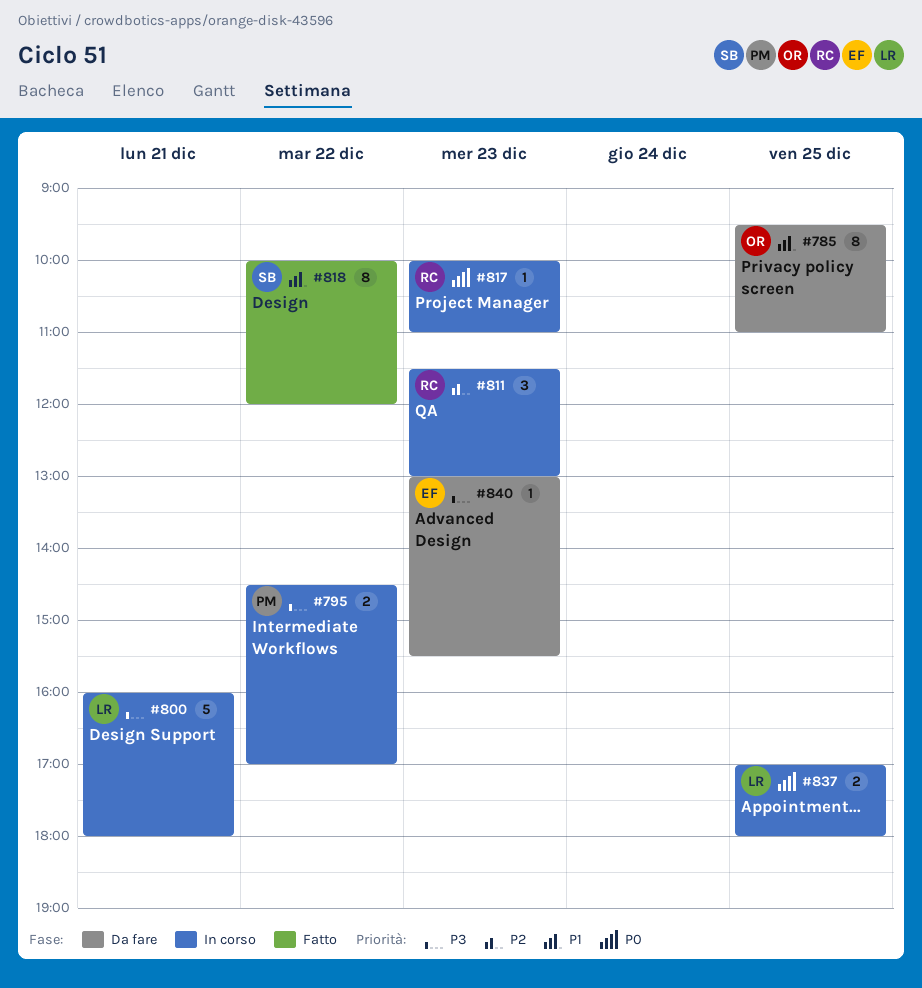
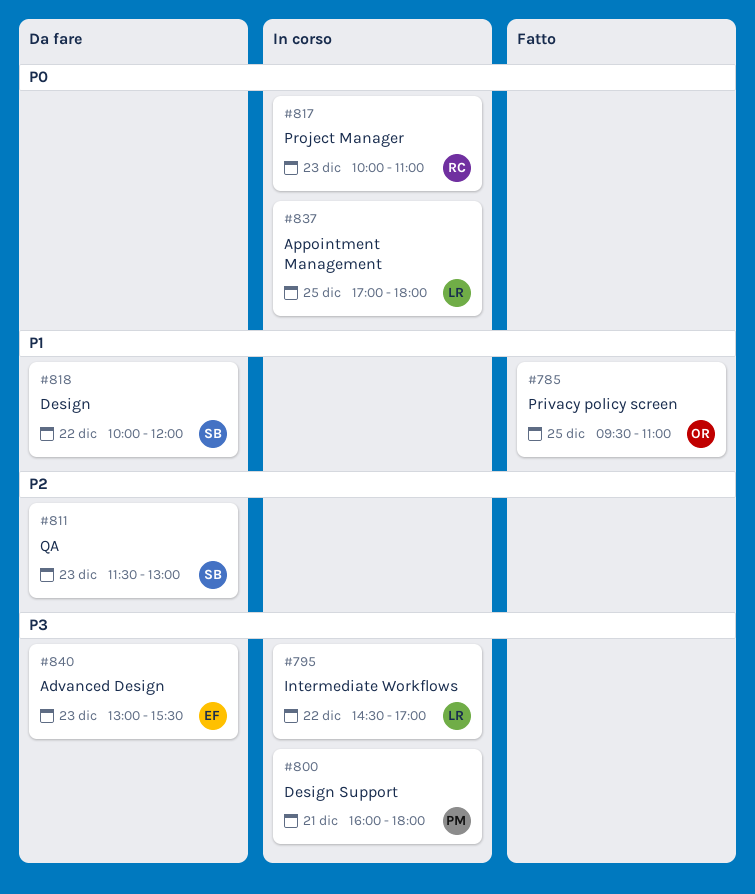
#785, status: Da fare -> Fatto
#795, owner: PM -> LR
#800, owner: LR -> PM
#811, status: In corso -> Da fare
#811, owner: RC -> SB
#818, status: Fatto -> Da fare

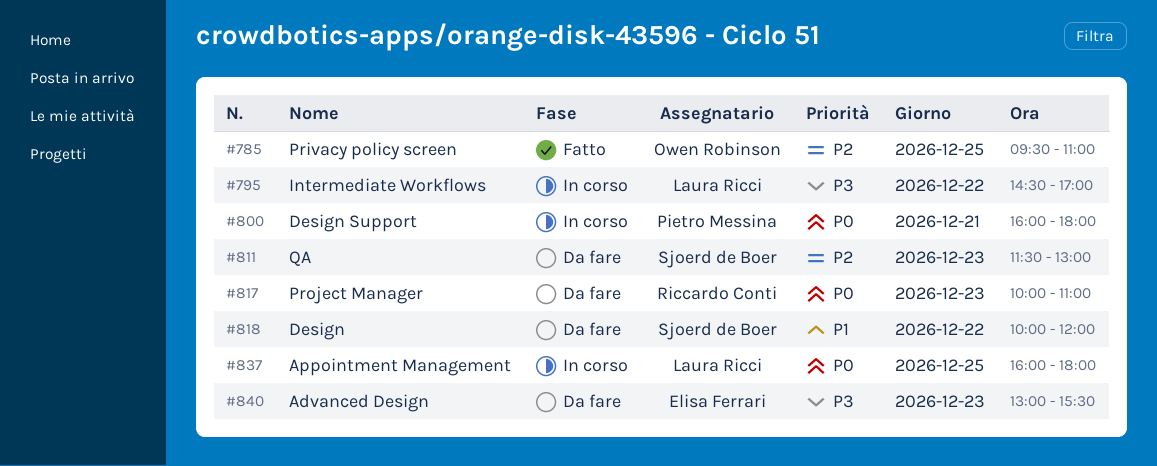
#785, priority: P1 -> P2
#800, priority: P3 -> P0
#817, status: In corso -> Da fare
#837, begins: 17:00 -> 16:00

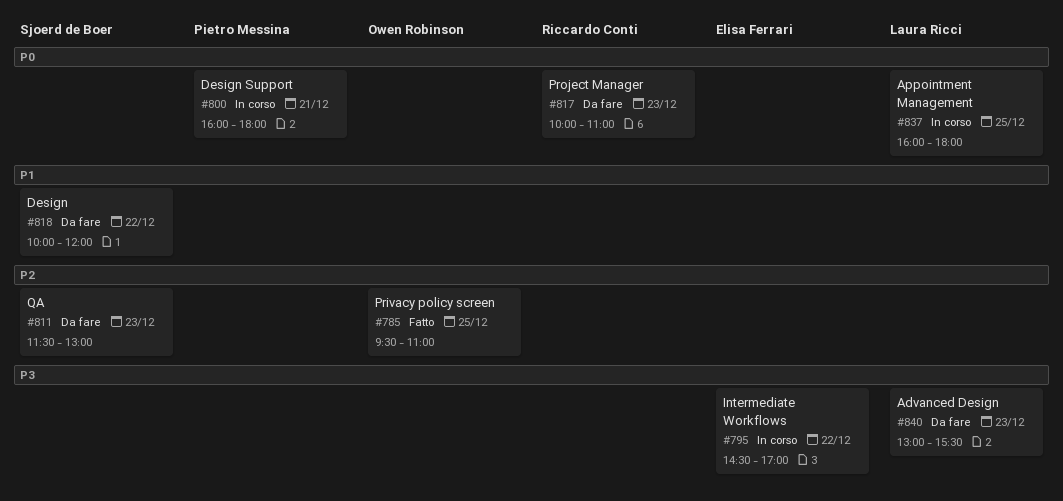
#795, owner: Laura Ricci -> Elisa Ferrari
#840, owner: Elisa Ferrari -> Laura Ricci

